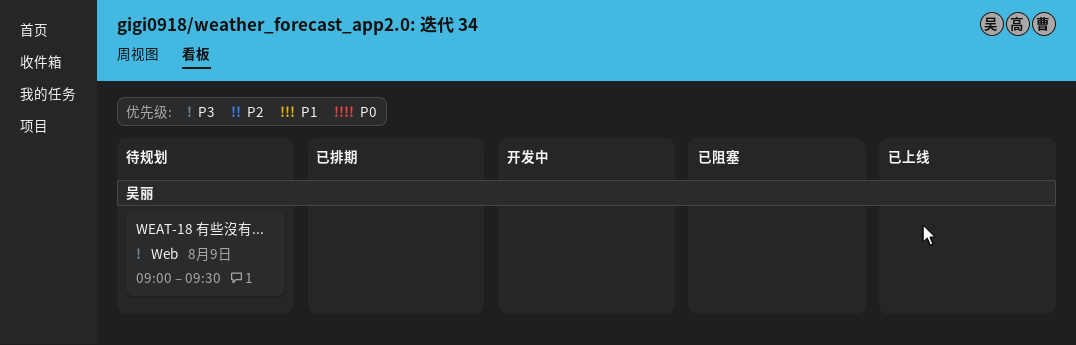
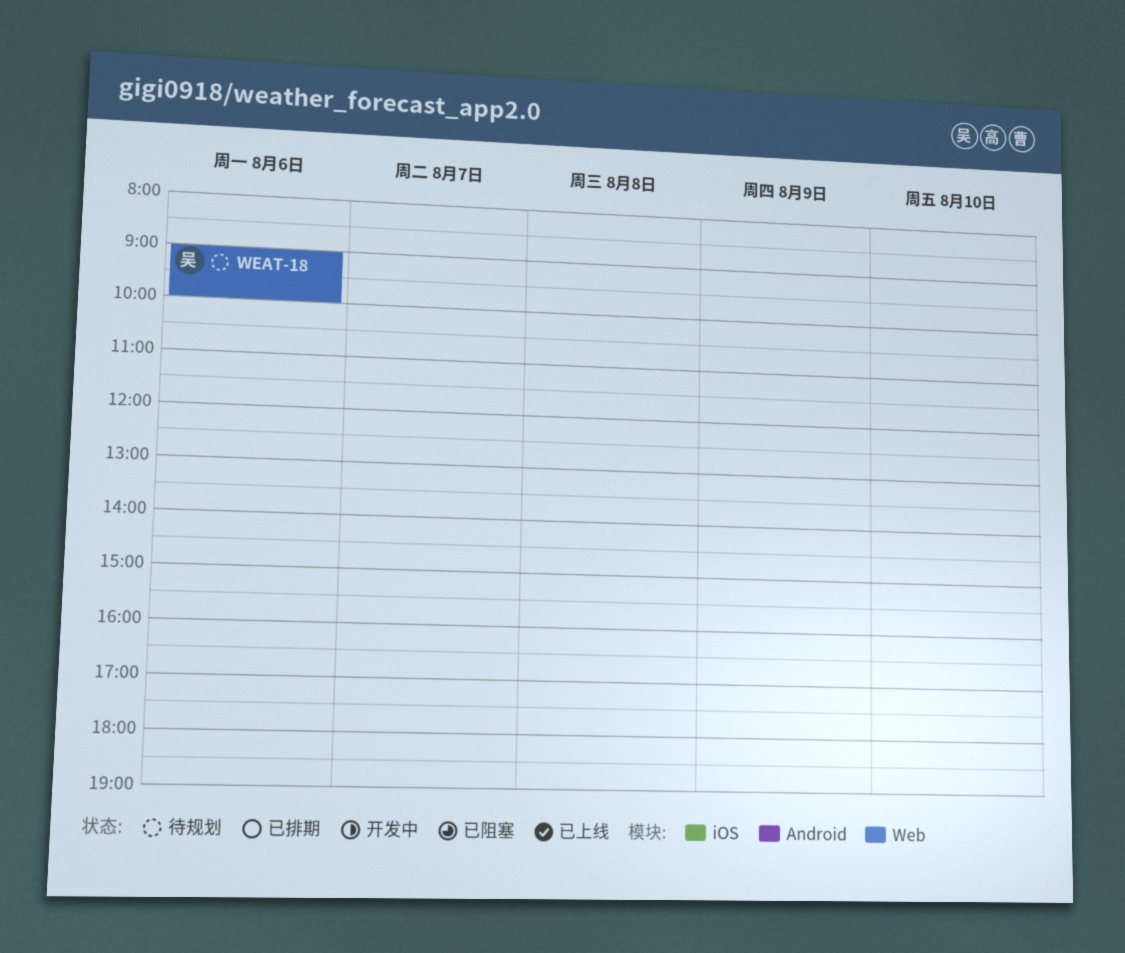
WEAT-18, day: Aug 9 -> Aug 6
WEAT-18, ends: 09:30 -> 10:00

